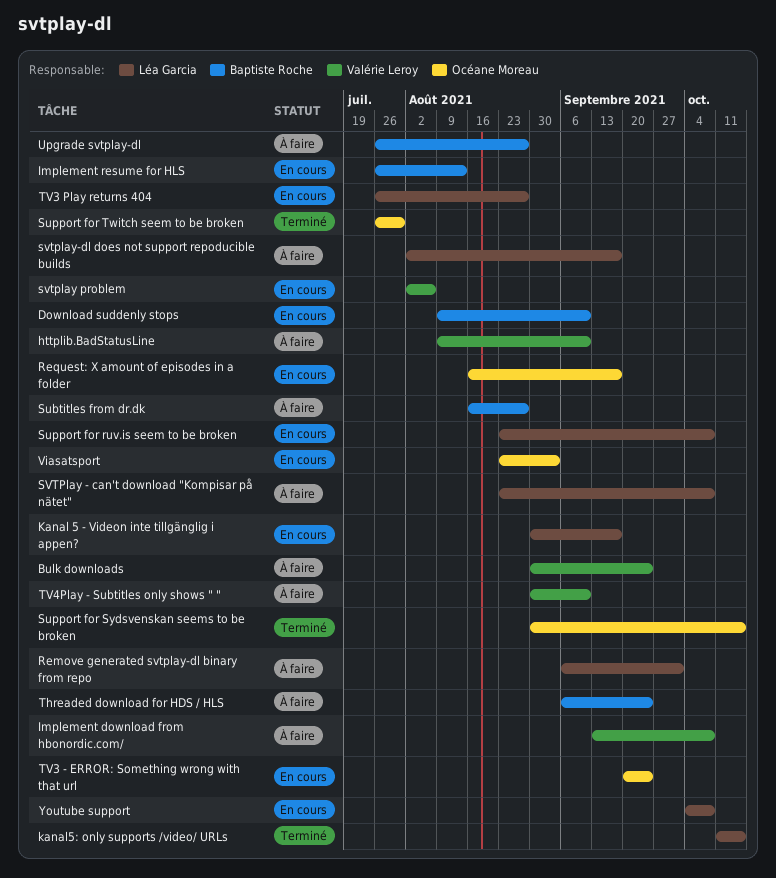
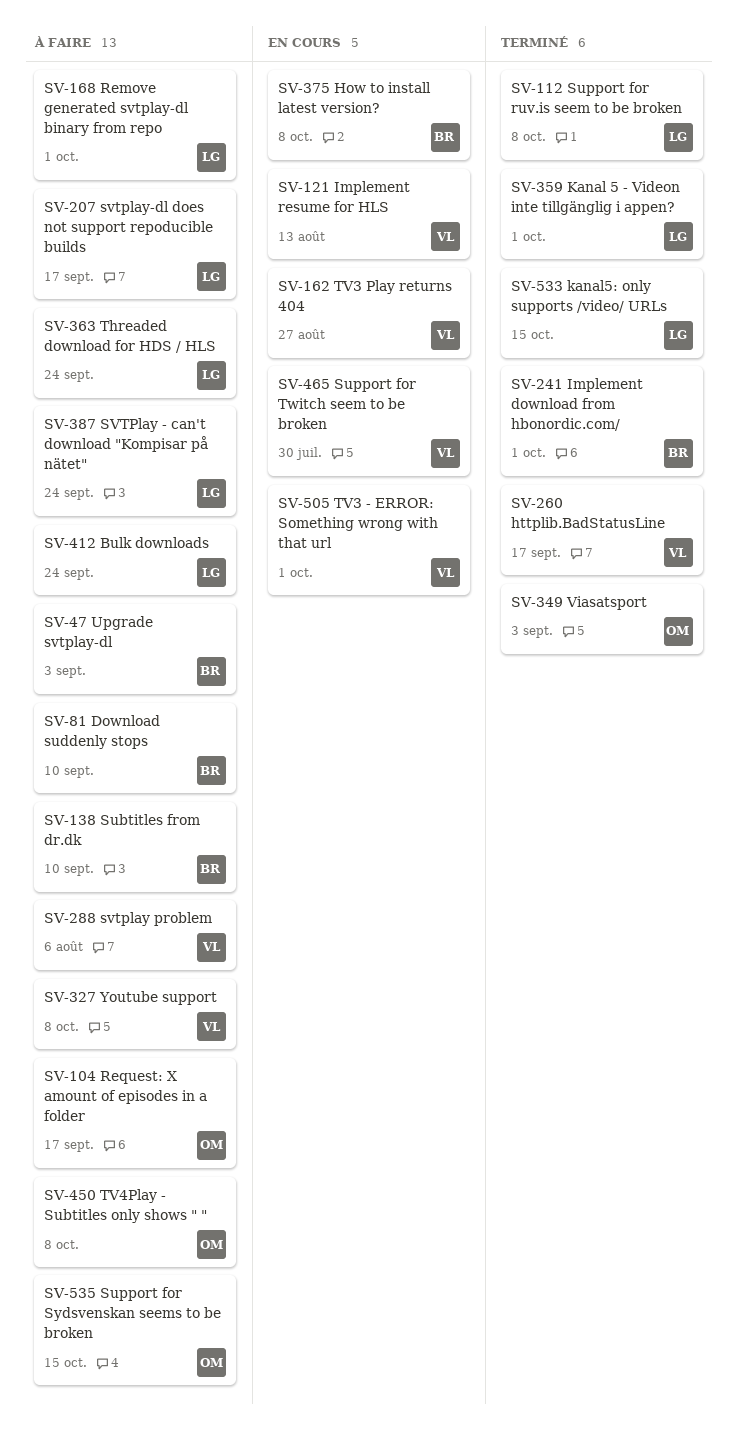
Bulk downloads, owner: Valérie Leroy -> Léa Garcia
Download suddenly stops, status: En cours -> À faire
How to install latest version?: none -> present
httplib.BadStatusLine, status: À faire -> Terminé
httplib.BadStatusLine, due: Sep 10 -> Sep 17
Implement download from hbonordic.com/, status: À faire -> Terminé
Implement download from hbonordic.com/, owner: Valérie Leroy -> Baptiste Roche
Implement download from hbonordic.com/, due: Oct 8 -> Oct 1
Implement resume for HLS, owner: Baptiste Roche -> Valérie Leroy
Kanal 5 - Videon inte tillgänglig i appen?, status: En cours -> Terminé
Kanal 5 - Videon inte tillgänglig i appen?, due: Sep 17 -> Oct 1
Request: X amount of episodes in a folder, status: En cours -> À faire
Subtitles from dr.dk, due: Aug 27 -> Sep 10
Support for ruv.is seem to be broken, status: En cours -> Terminé
Support for Sydsvenskan seems to be broken, status: Terminé -> À faire
Support for Twitch seem to be broken, status: Terminé -> En cours
Support for Twitch seem to be broken, owner: Océane Moreau -> Valérie Leroy
SVTPlay - can't download "Kompisar på nätet", due: Oct 8 -> Sep 24
svtplay problem, status: En cours -> À faire
Threaded download for HDS / HLS, owner: Baptiste Roche -> Léa Garcia
TV3 - ERROR: Something wrong with that url, owner: Océane Moreau -> Valérie Leroy
TV3 - ERROR: Something wrong with that url, due: Sep 24 -> Oct 1
TV3 Play returns 404, owner: Léa Garcia -> Valérie Leroy
TV4Play - Subtitles only shows " ", owner: Valérie Leroy -> Océane Moreau
TV4Play - Subtitles only shows " ", due: Sep 10 -> Oct 8
Upgrade svtplay-dl, due: Aug 27 -> Sep 3
Viasatsport, status: En cours -> Terminé
Youtube support, status: En cours -> À faire
Youtube support, owner: Léa Garcia -> Valérie Leroy

